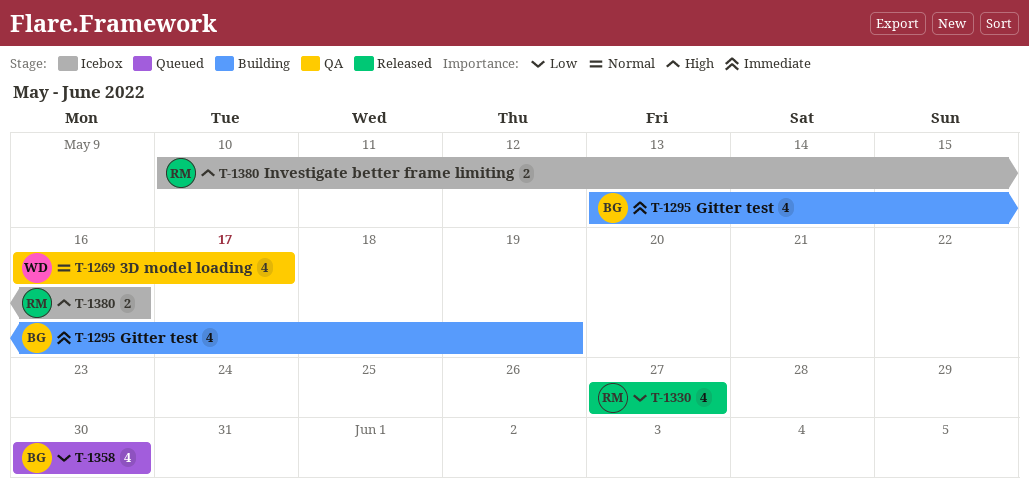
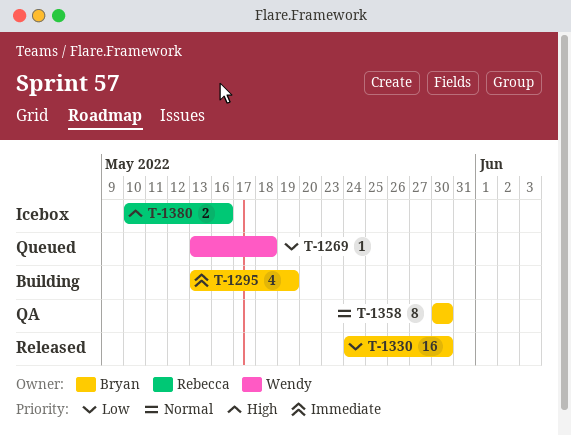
T-1269, status: QA -> Queued
T-1269, priority: Normal -> Low
T-1269, estimate: 4 -> 1
T-1269, start: May 16 -> May 13
T-1269, due: May 17 -> May 18
T-1330, owner: Rebecca -> Bryan
T-1330, estimate: 4 -> 16
T-1330, start: May 27 -> May 24
T-1330, due: May 27 -> May 30
T-1358, status: Queued -> QA
T-1358, priority: Low -> Normal
T-1358, estimate: 4 -> 8

